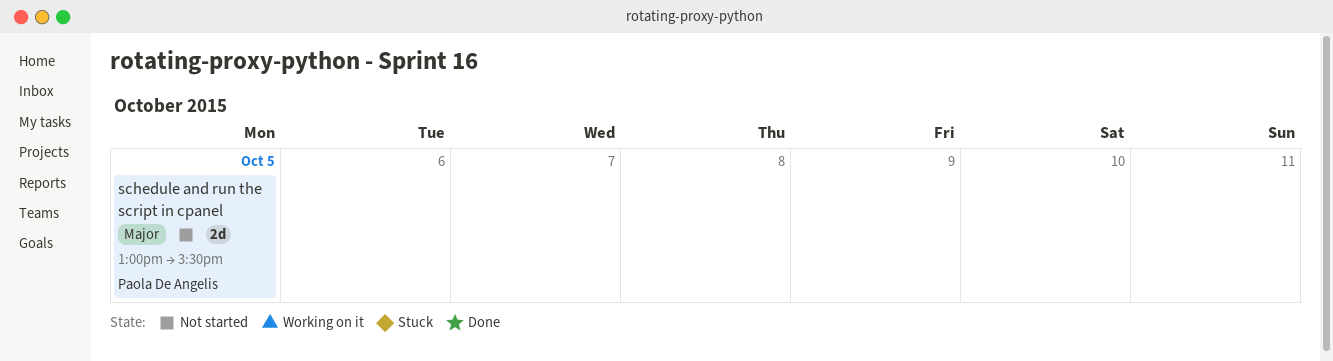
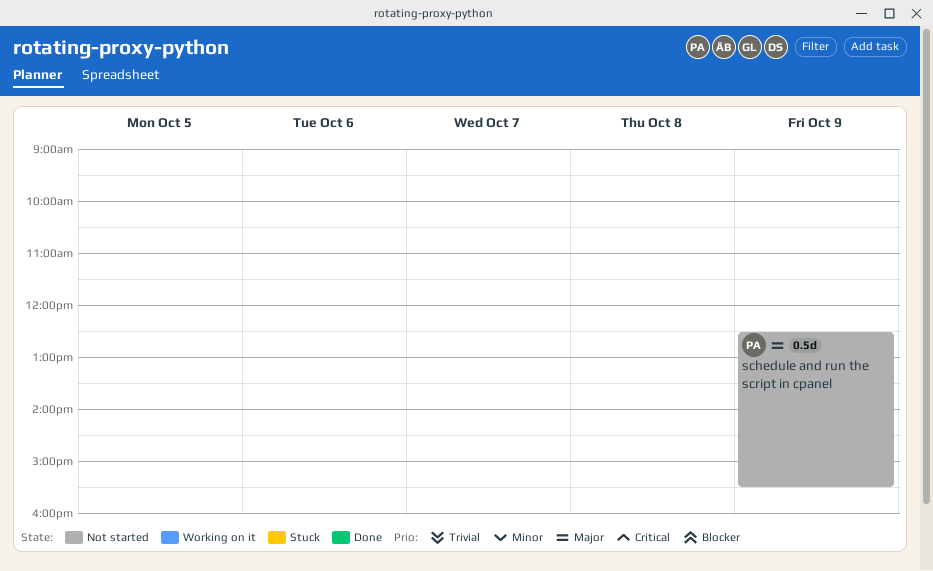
schedule and run the script in cpanel, estimate: 2d -> 0.5d
schedule and run the script in cpanel, day: Oct 5 -> Oct 9
schedule and run the script in cpanel, begins: 13:00 -> 12:30

